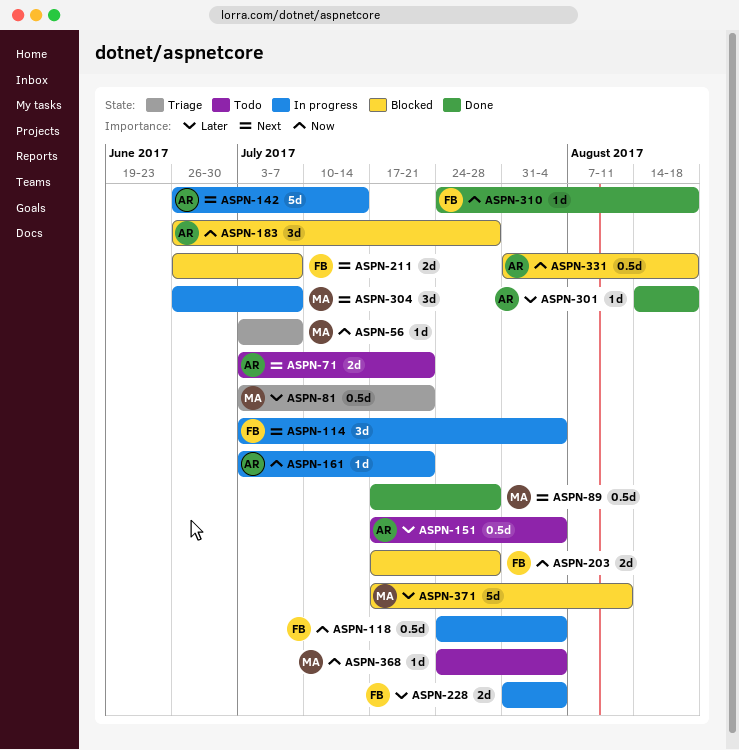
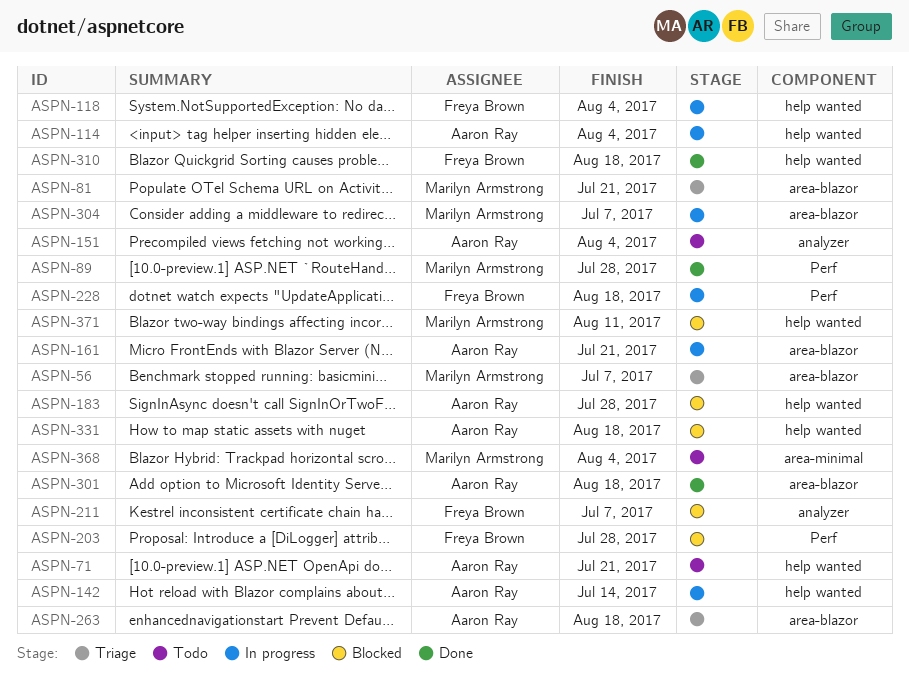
ASPN-114, owner: Freya Brown -> Aaron Ray
ASPN-228, due: Aug 4 -> Aug 18
ASPN-263: none -> present

